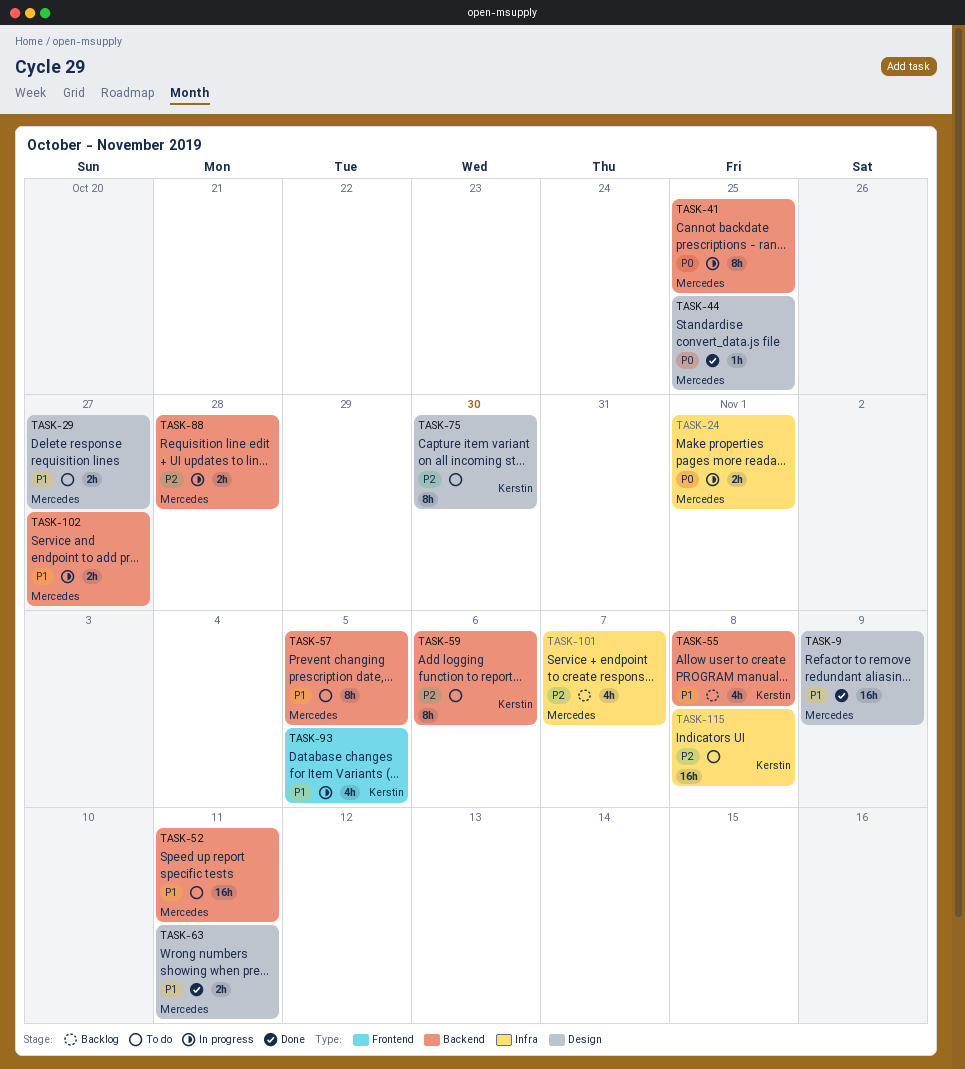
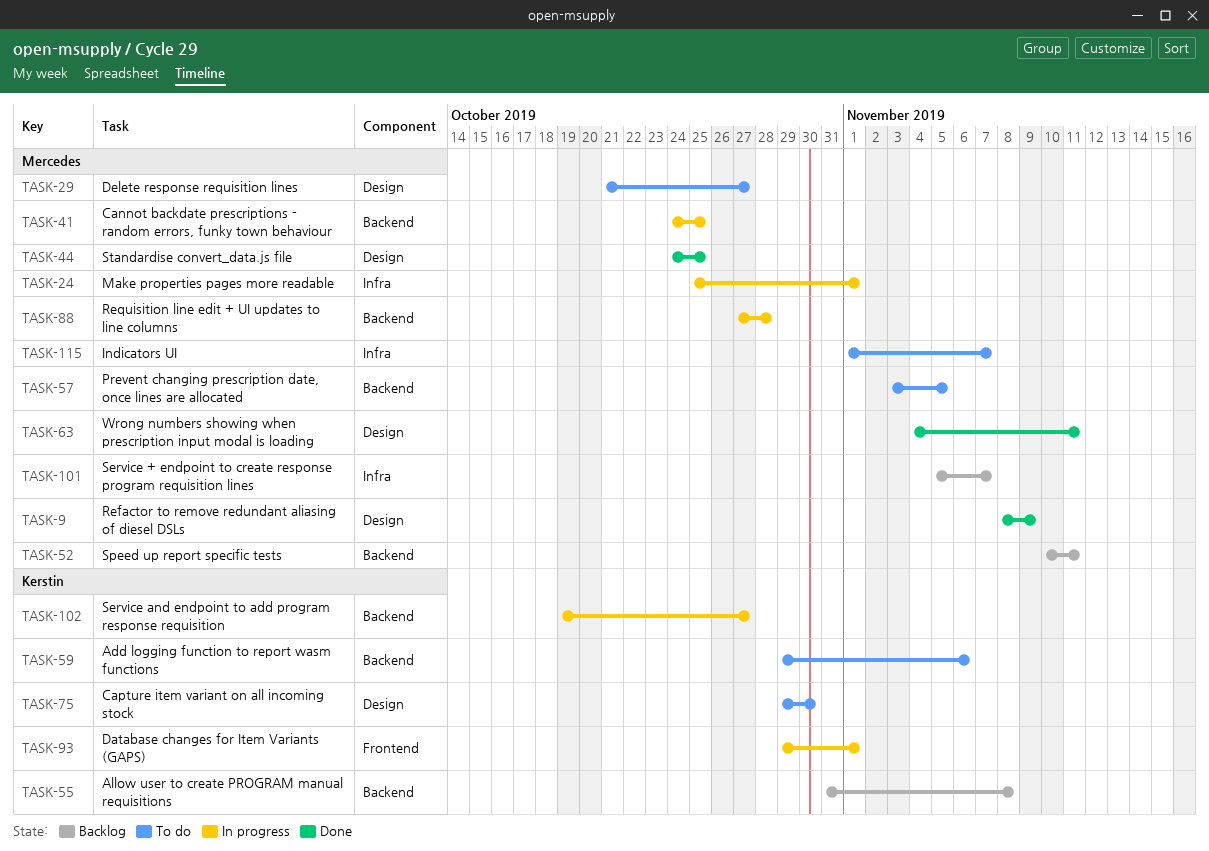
TASK-52, status: To do -> Backlog
TASK-93, due: Nov 5 -> Nov 1
TASK-102, owner: Mercedes -> Kerstin
TASK-115, owner: Kerstin -> Mercedes
TASK-115, due: Nov 8 -> Nov 7

